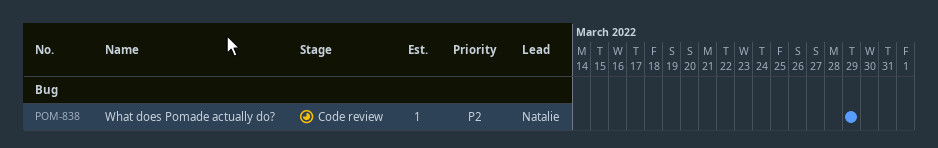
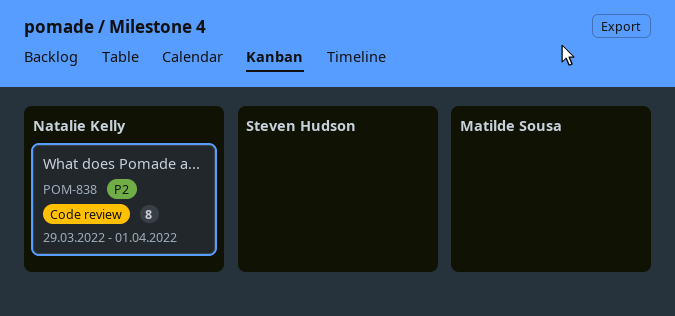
POM-838, estimate: 1 -> 8
POM-838, due: Mar 29 -> Apr 1

